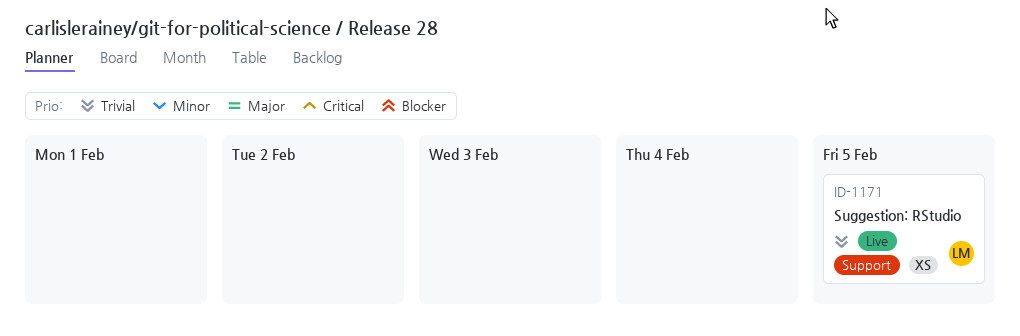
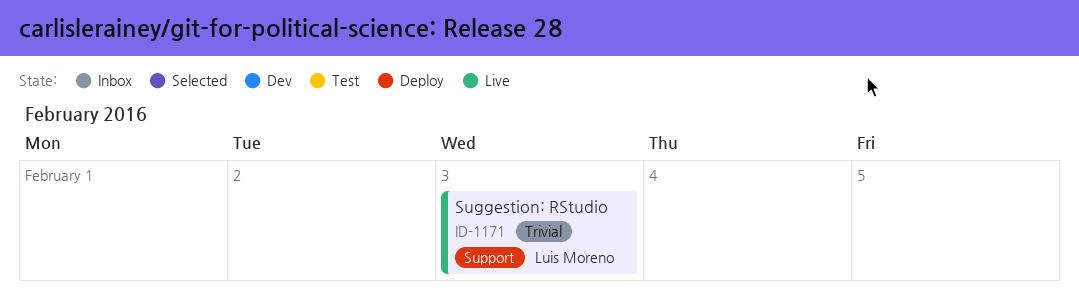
ID-1171, due: Feb 5 -> Feb 3

